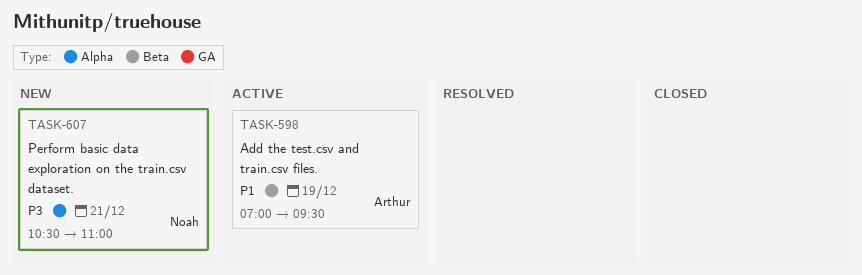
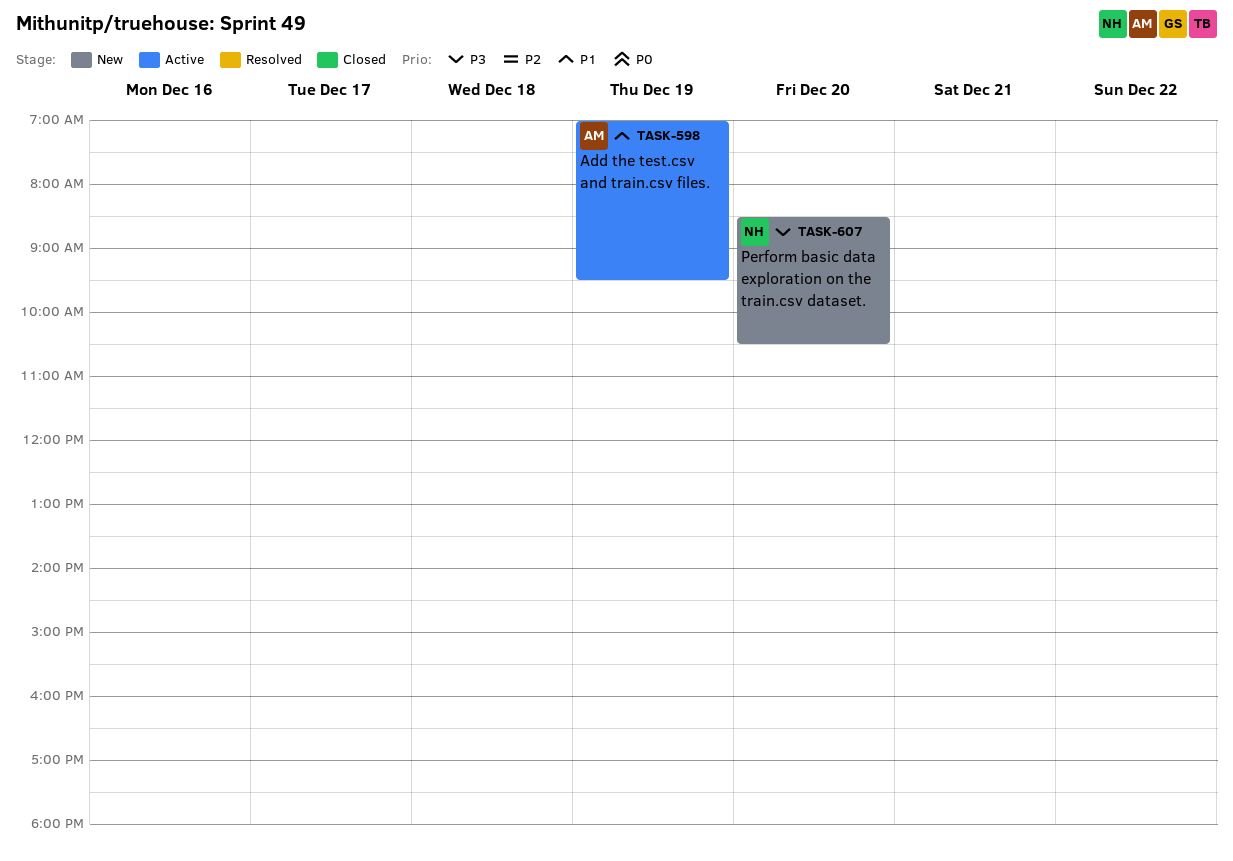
TASK-607, day: Dec 21 -> Dec 20
TASK-607, begins: 10:30 -> 08:30
TASK-607, ends: 11:00 -> 10:30

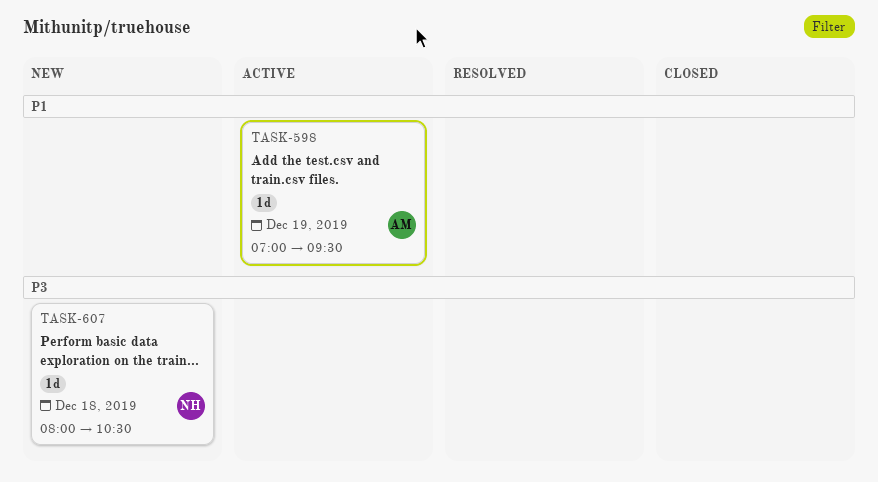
TASK-607, day: Dec 20 -> Dec 18
TASK-607, begins: 08:30 -> 08:00

